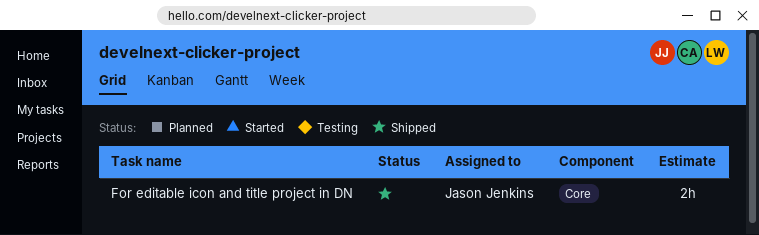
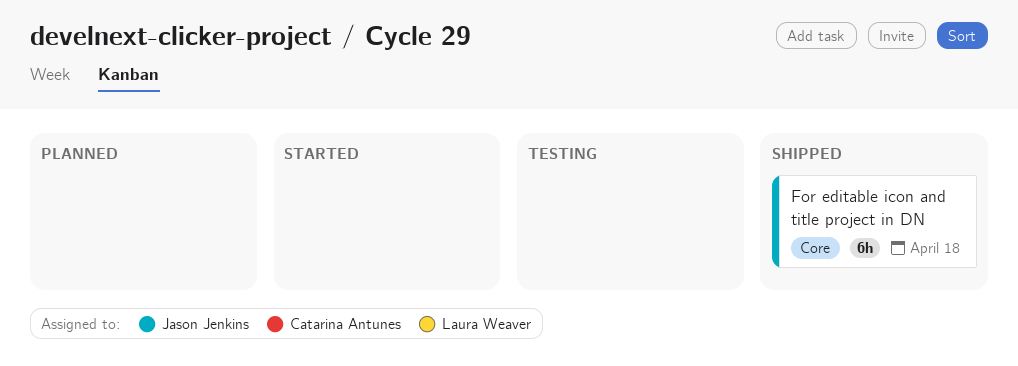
For editable icon and title project in DN, estimate: 2h -> 6h

